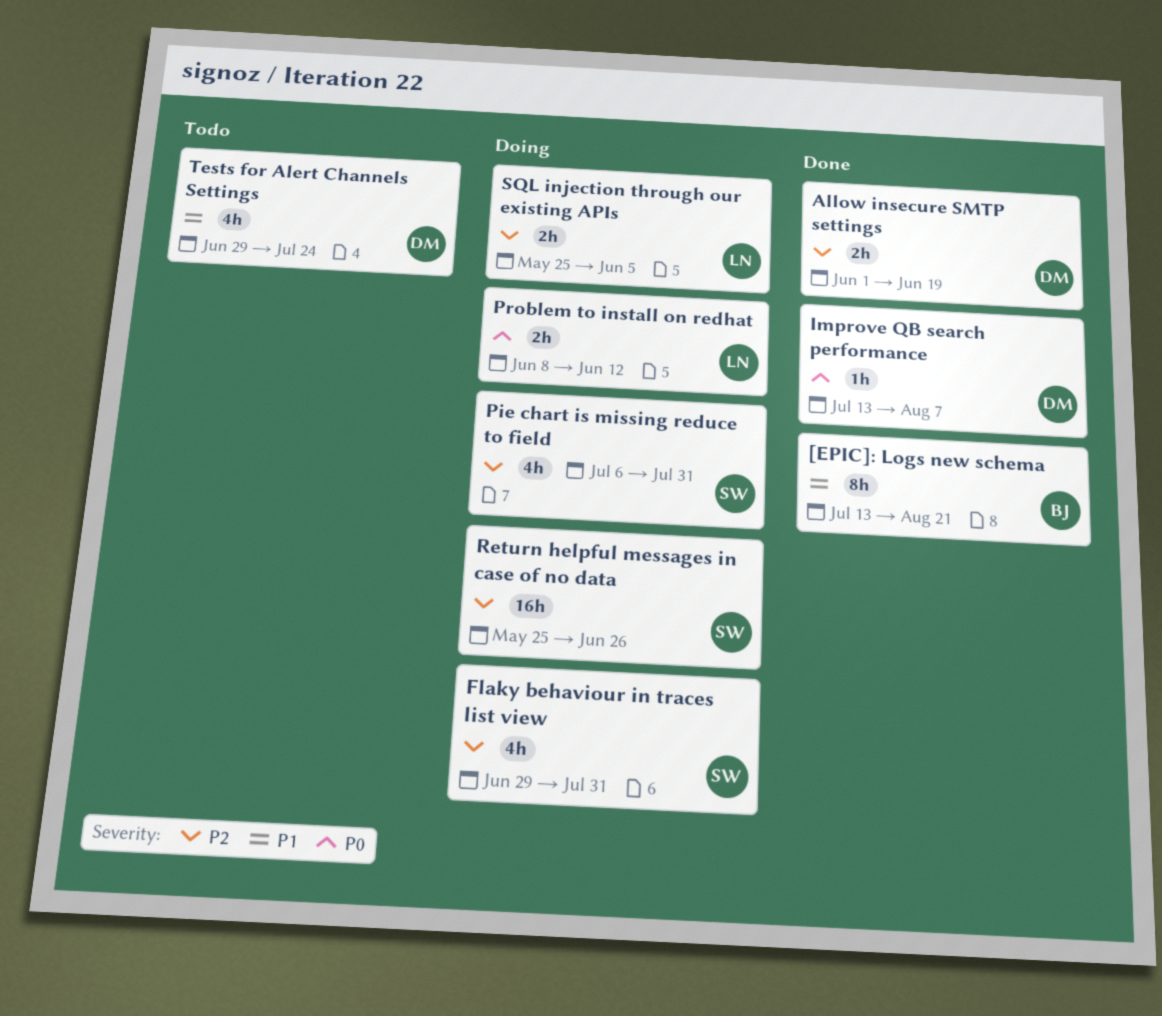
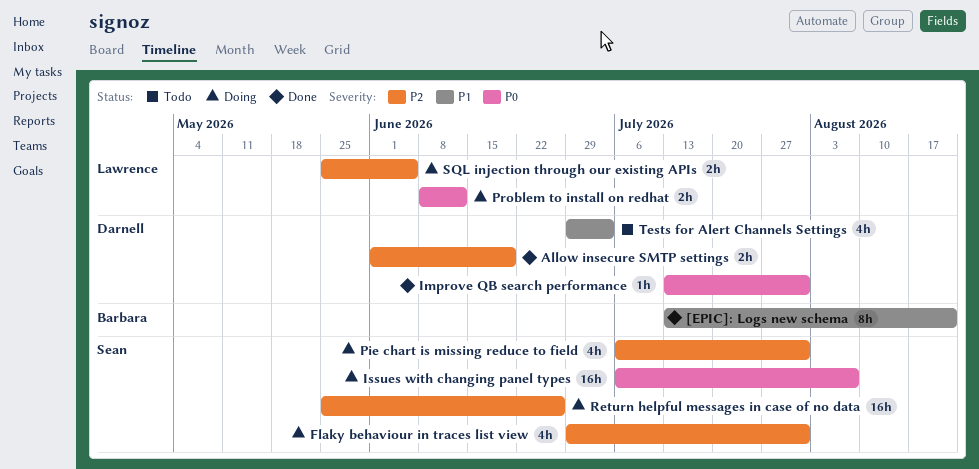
Improve QB search performance, due: Aug 7 -> Jul 31
Issues with changing panel types: none -> present
Tests for Alert Channels Settings, due: Jul 24 -> Jul 3

